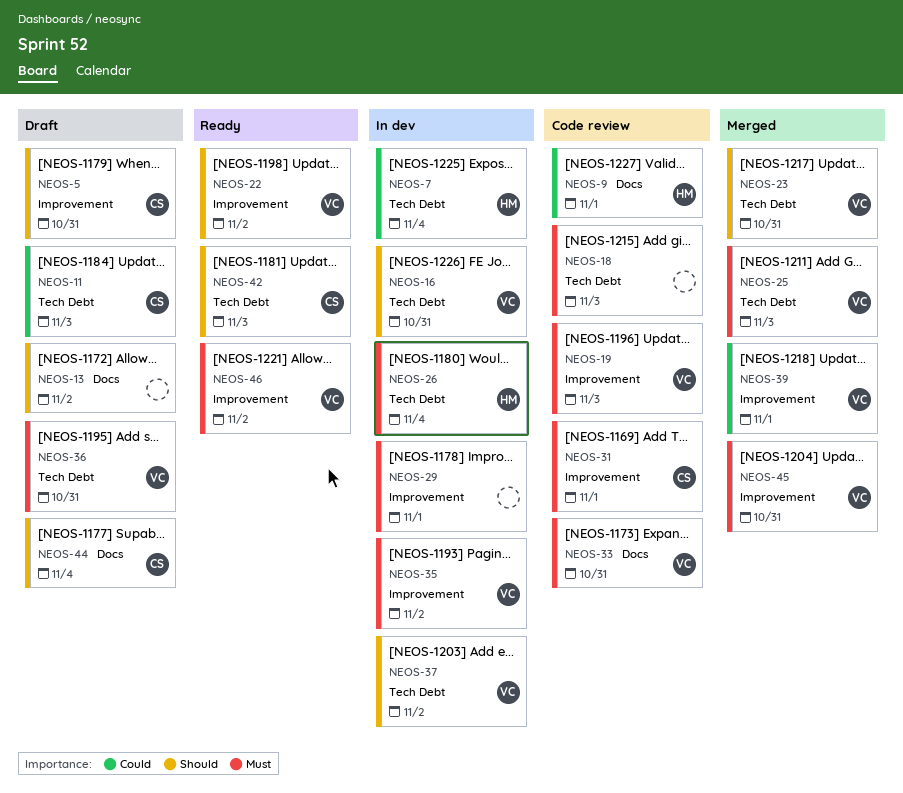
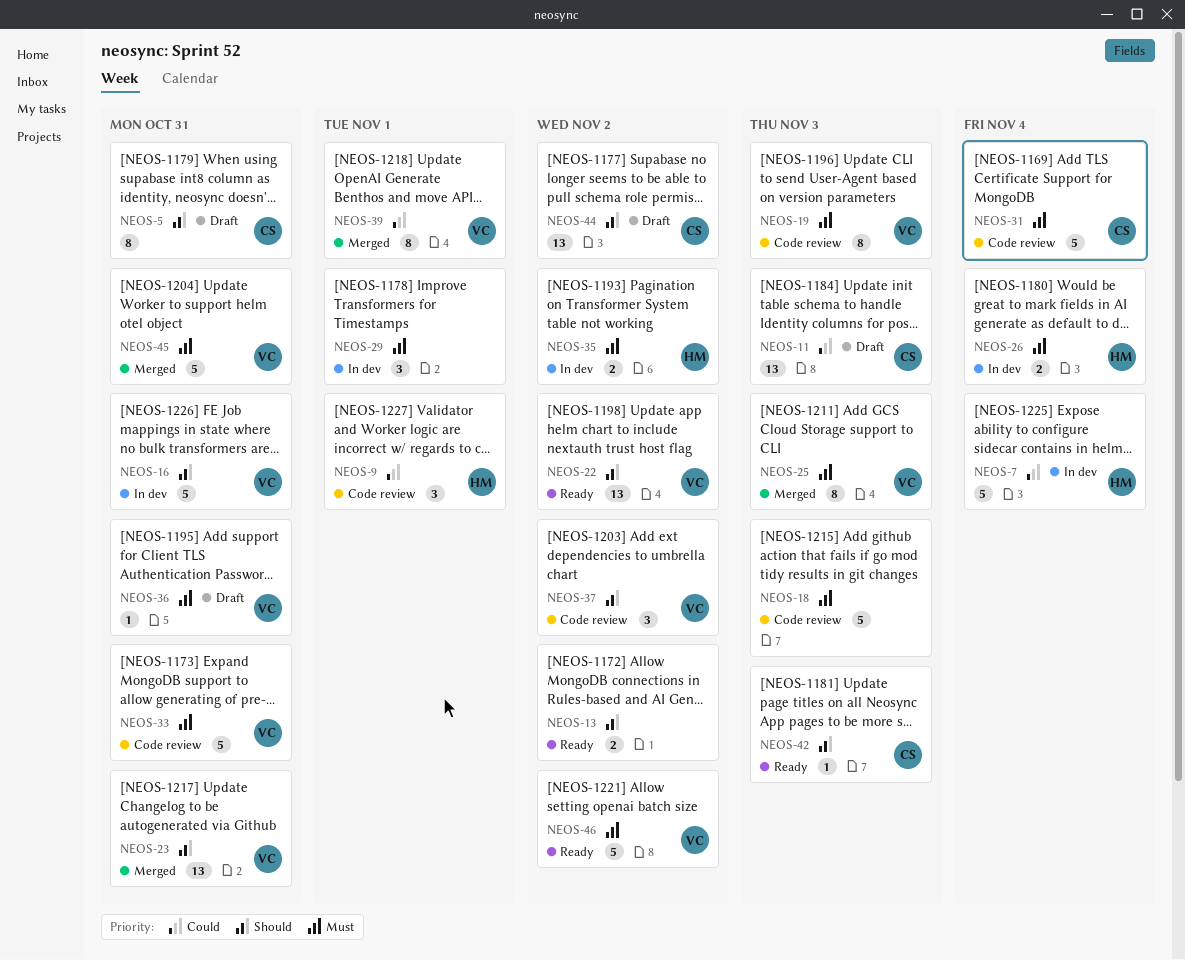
NEOS-13, status: Draft -> Ready
NEOS-31, due: Nov 1 -> Nov 4
NEOS-35, owner: VC -> HM
NEOS-37, status: In dev -> Code review
NEOS-44, due: Nov 4 -> Nov 2

